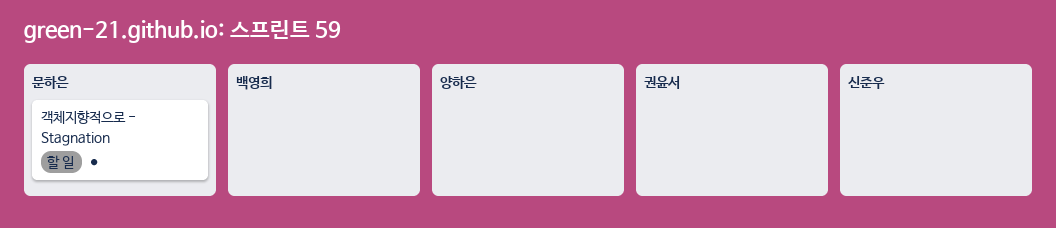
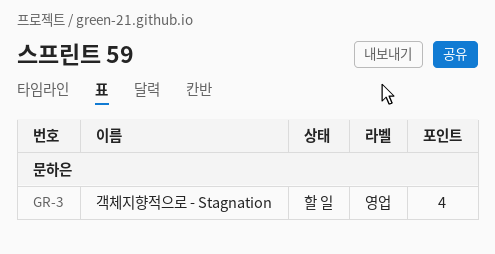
객체지향적으로 - Stagnation, estimate: 1 -> 4

